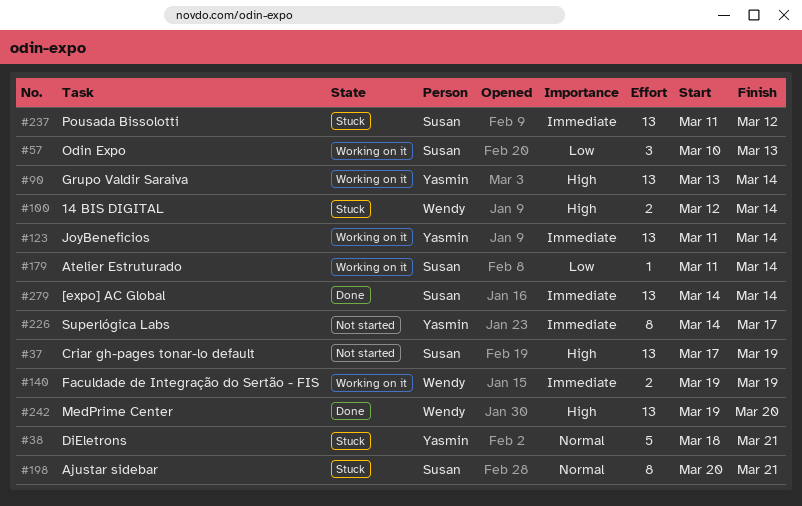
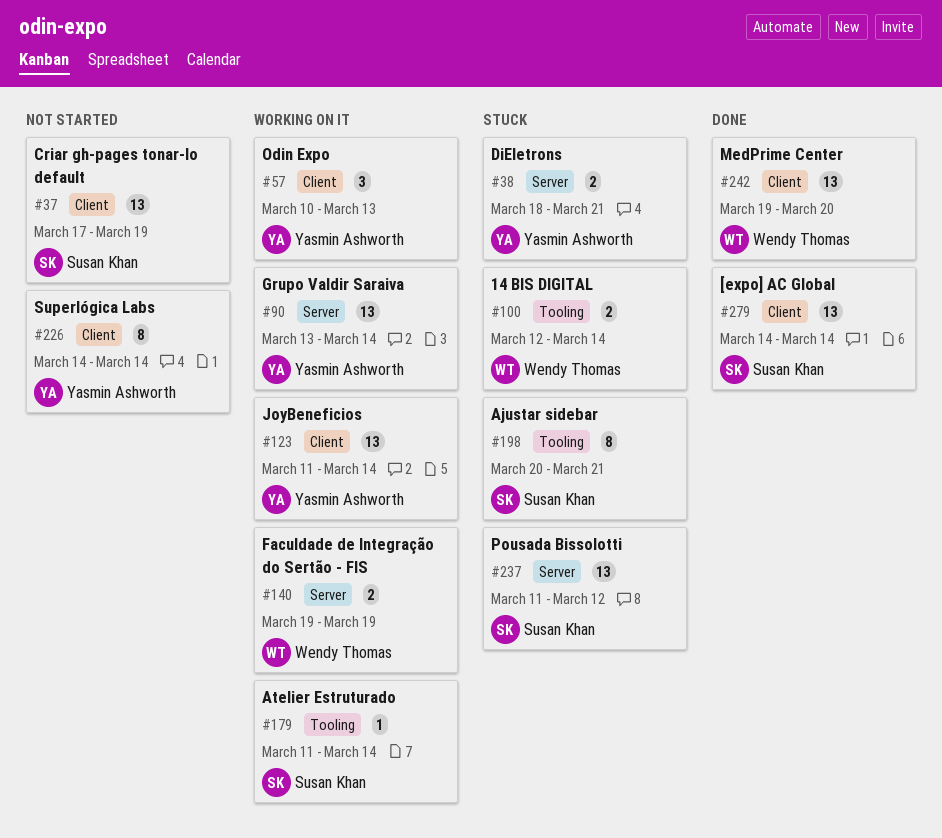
#38, estimate: 5 -> 2
#57, owner: Susan Khan -> Yasmin Ashworth
#226, due: Mar 17 -> Mar 14

